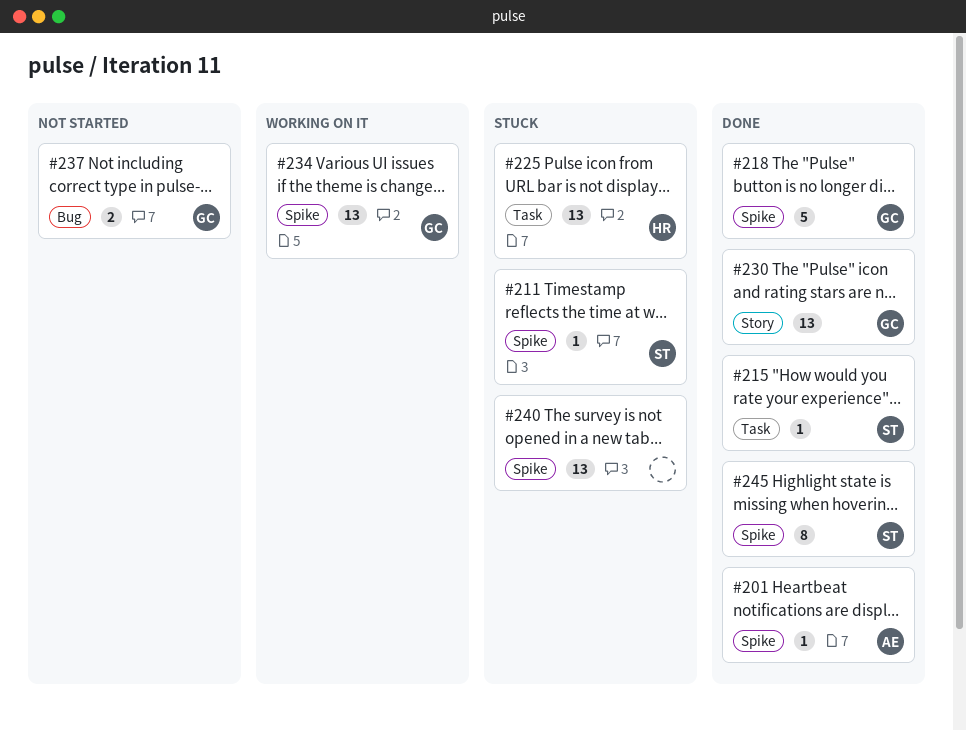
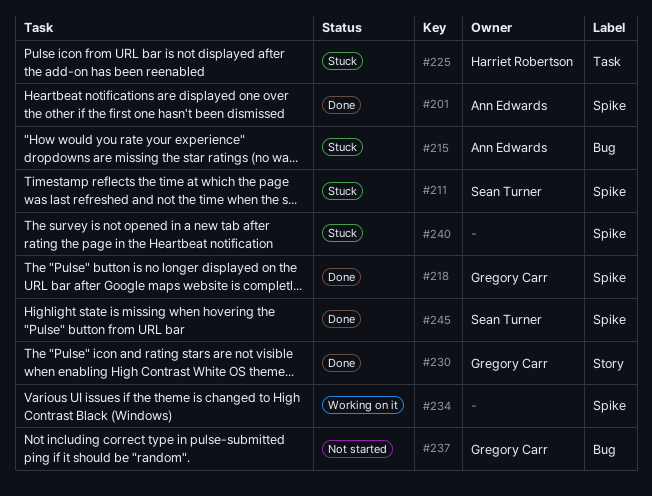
#215, status: Done -> Stuck
#215, owner: Sean Turner -> Ann Edwards
#215, label: Task -> Bug
#234, owner: Gregory Carr -> none

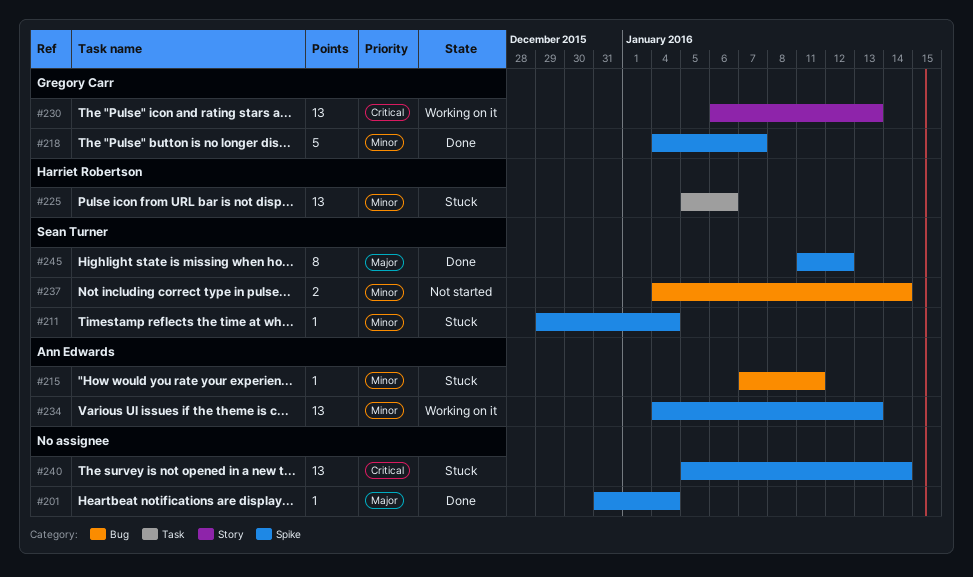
#201, owner: Ann Edwards -> none
#230, status: Done -> Working on it
#234, owner: none -> Ann Edwards
#237, owner: Gregory Carr -> Sean Turner

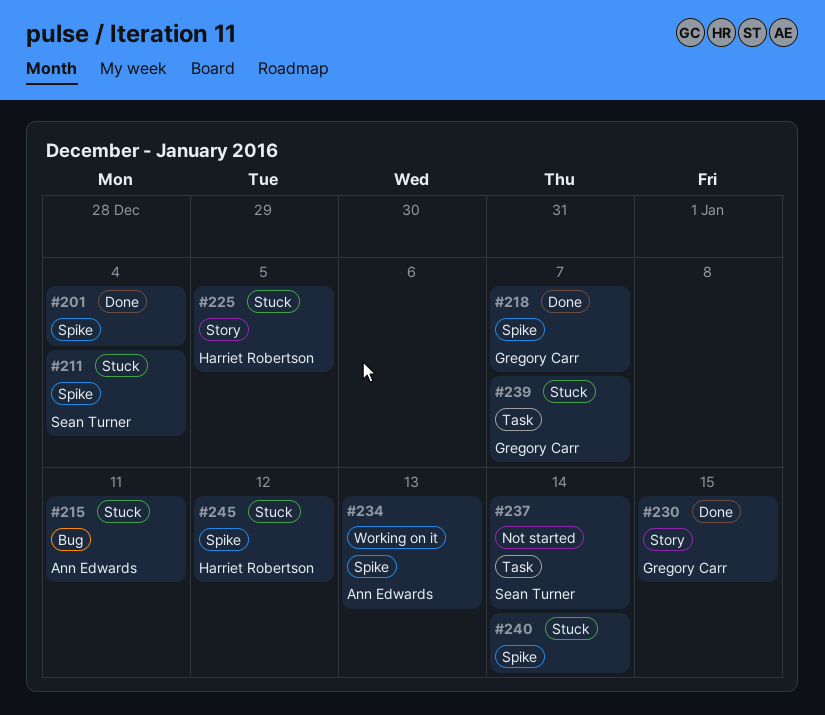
#225, label: Task -> Story
#225, due: Jan 6 -> Jan 5
#230, status: Working on it -> Done
#230, due: Jan 13 -> Jan 15
#237, label: Bug -> Task
#239: none -> present
#245, status: Done -> Stuck
#245, owner: Sean Turner -> Harriet Robertson

